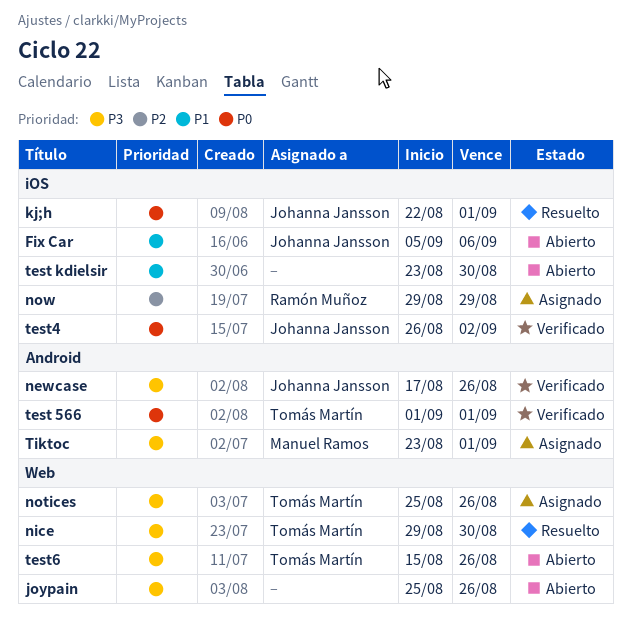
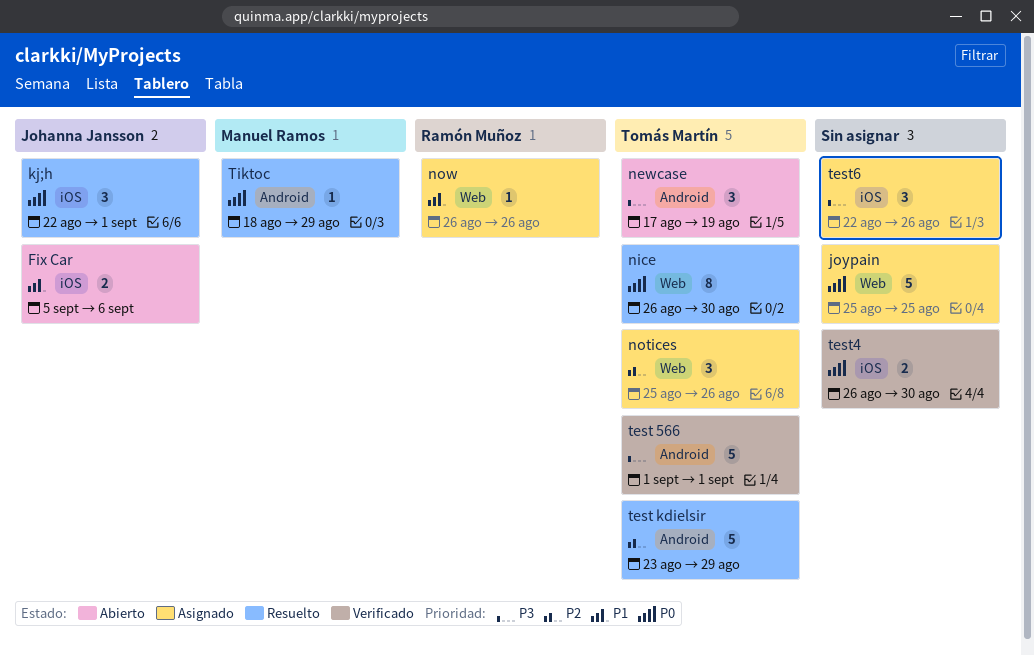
joypain, status: Abierto -> Asignado
joypain, priority: P3 -> P0
joypain, due: Aug 26 -> Aug 25
newcase, status: Verificado -> Abierto
newcase, owner: Johanna Jansson -> Tomás Martín
newcase, due: Aug 26 -> Aug 19
nice, priority: P3 -> P0
nice, start: Aug 29 -> Aug 26
notices, priority: P3 -> P2
now, priority: P2 -> P1
now, label: iOS -> Web
now, start: Aug 29 -> Aug 26
now, due: Aug 29 -> Aug 26
test 566, priority: P0 -> P3
test kdielsir, status: Abierto -> Resuelto
test kdielsir, owner: none -> Tomás Martín
test kdielsir, priority: P1 -> P2
test kdielsir, label: iOS -> Android
test kdielsir, due: Aug 30 -> Aug 29
test4, owner: Johanna Jansson -> none
test4, due: Sep 2 -> Aug 30
test6, status: Abierto -> Asignado
test6, owner: Tomás Martín -> none
test6, label: Web -> iOS
test6, start: Aug 15 -> Aug 22
Tiktoc, status: Asignado -> Resuelto
Tiktoc, priority: P3 -> P0
Tiktoc, start: Aug 23 -> Aug 18
Tiktoc, due: Sep 1 -> Aug 29

